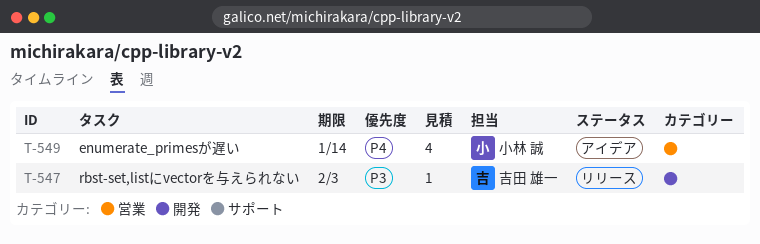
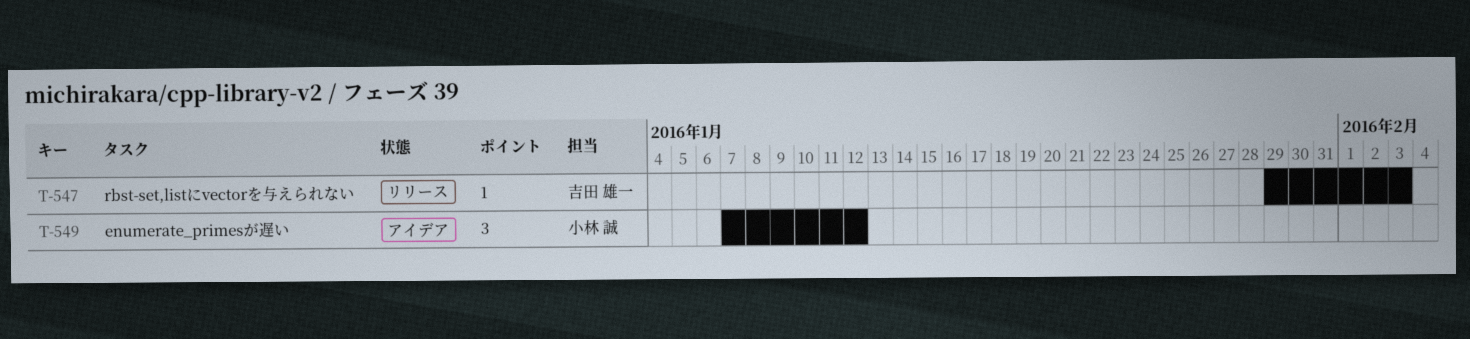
T-549, estimate: 4 -> 3
T-549, due: Jan 14 -> Jan 12

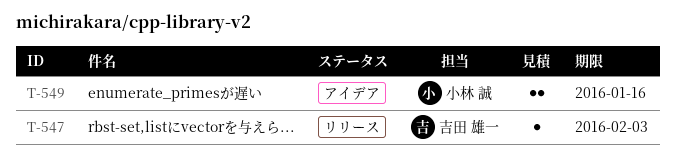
T-549, estimate: 3 -> 2
T-549, due: Jan 12 -> Jan 16

